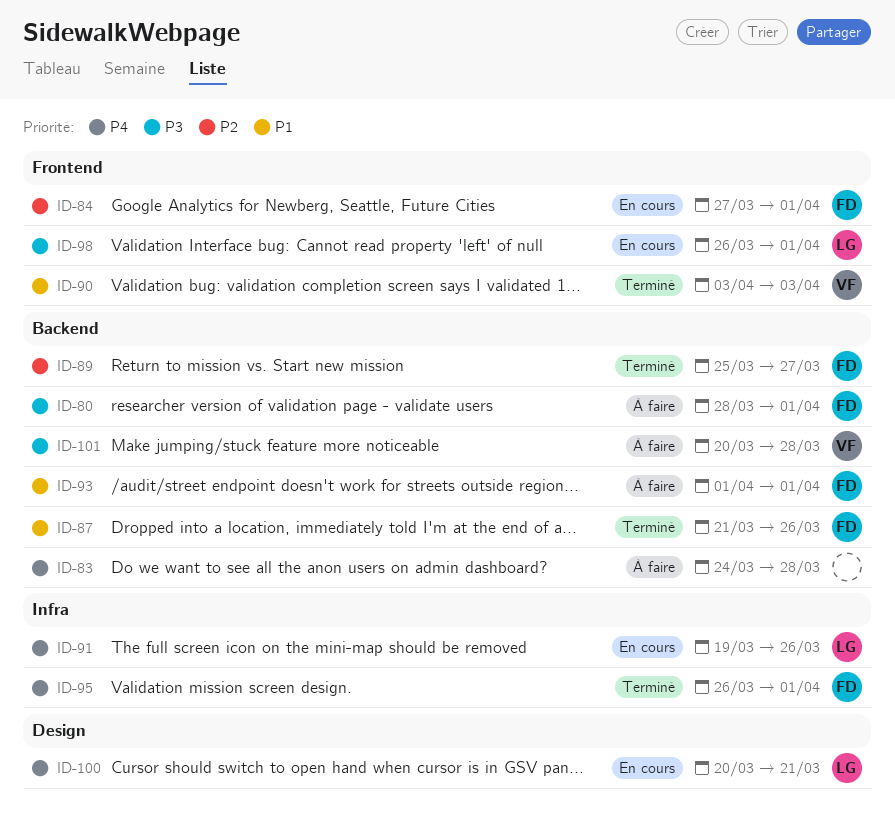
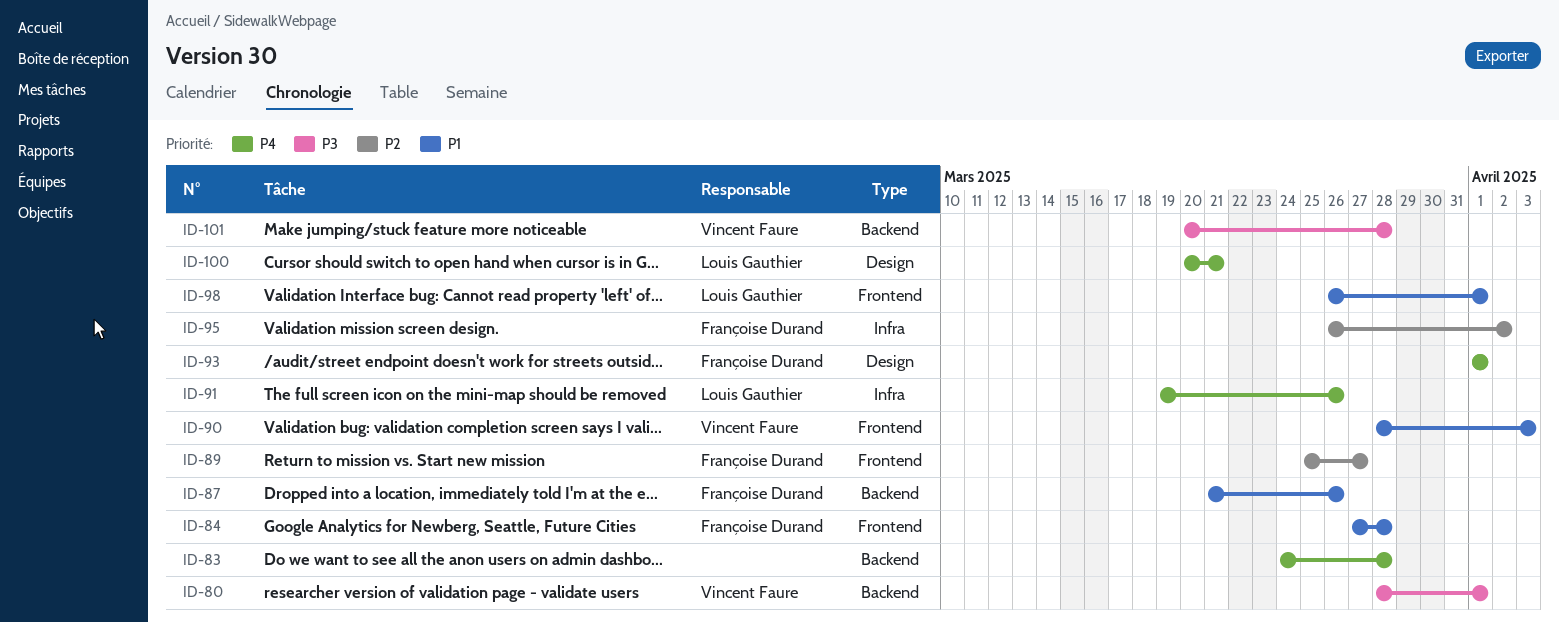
ID-80, owner: Françoise Durand -> Vincent Faure
ID-84, priority: P2 -> P1
ID-84, due: Apr 1 -> Mar 28
ID-89, label: Backend -> Frontend
ID-90, start: Apr 3 -> Mar 28
ID-93, priority: P1 -> P4
ID-93, label: Backend -> Design
ID-95, priority: P4 -> P2
ID-95, due: Apr 1 -> Apr 2
ID-98, priority: P3 -> P1

